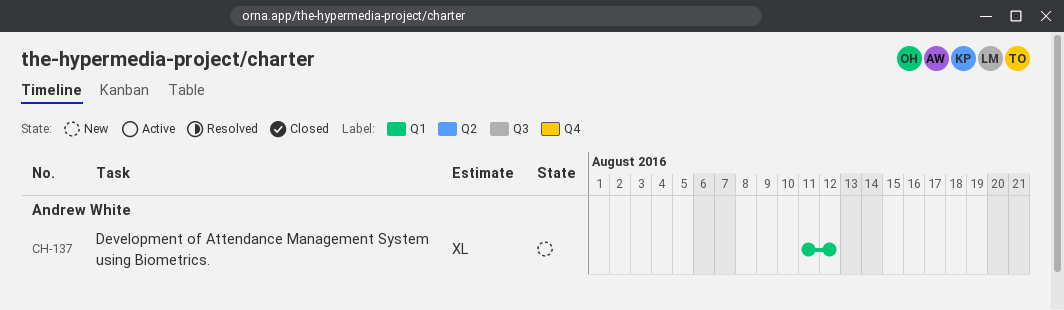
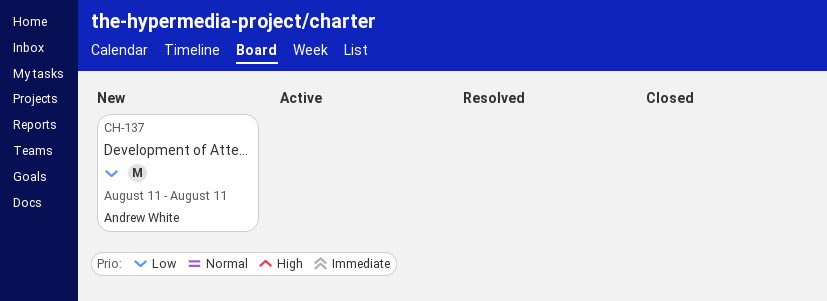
CH-137, estimate: XL -> M
CH-137, due: Aug 12 -> Aug 11

